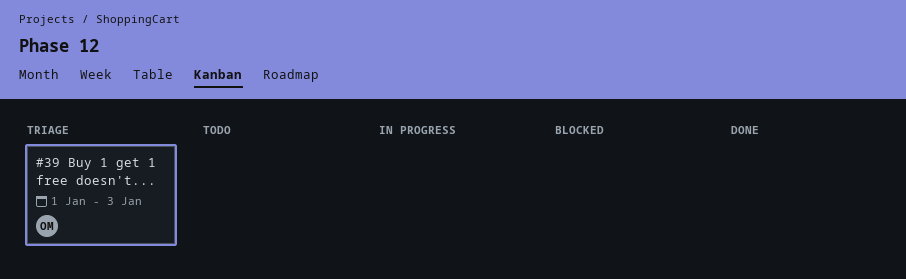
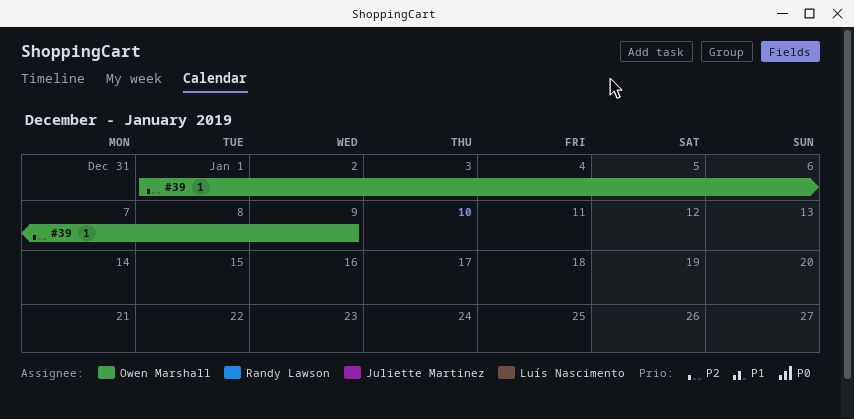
#39, due: Jan 3 -> Jan 9

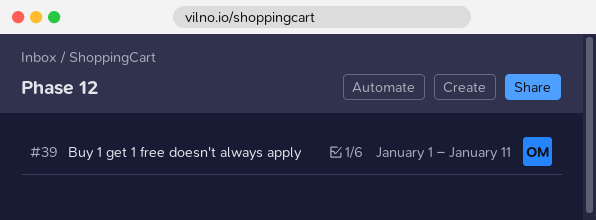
#39, due: Jan 9 -> Jan 11

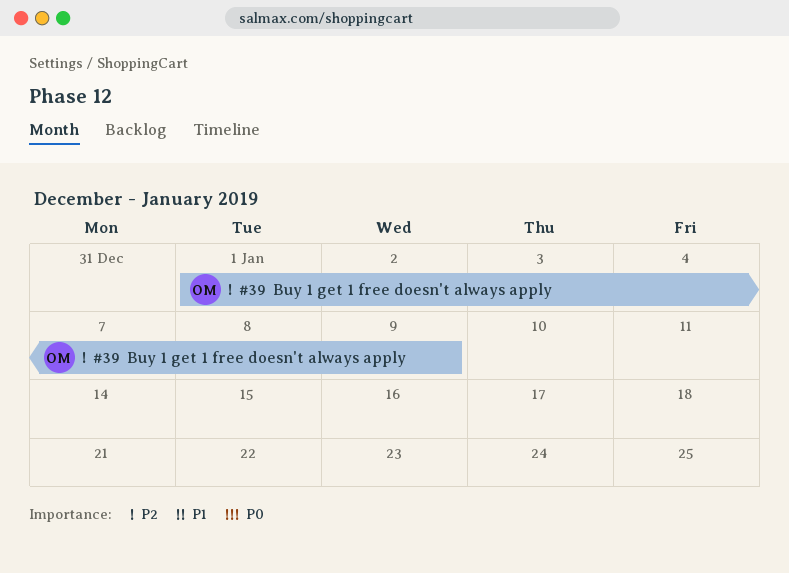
#39, due: Jan 11 -> Jan 9

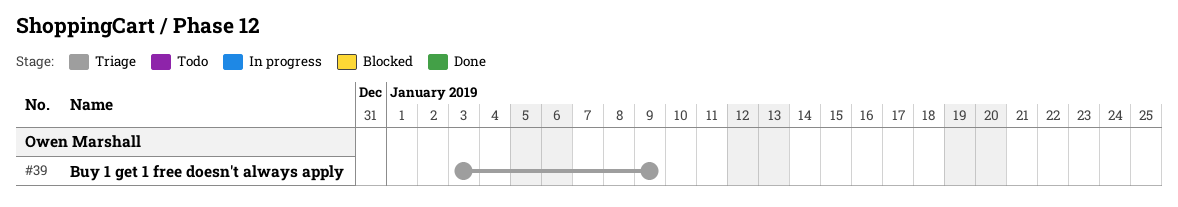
#39, start: Jan 1 -> Jan 3

